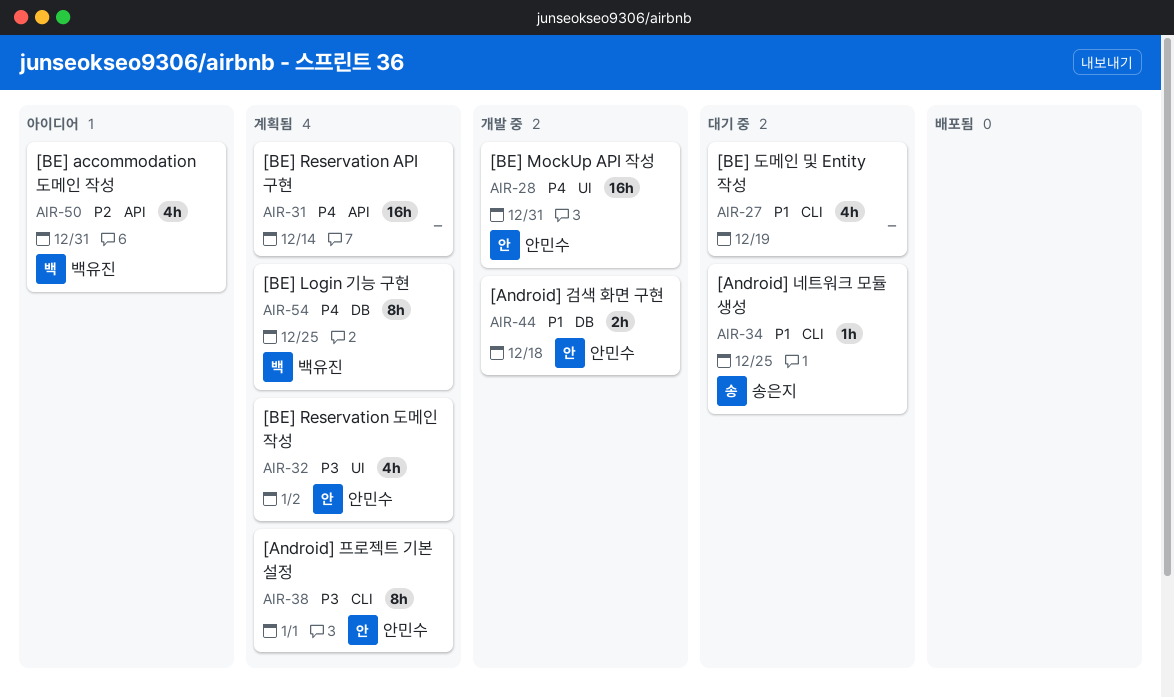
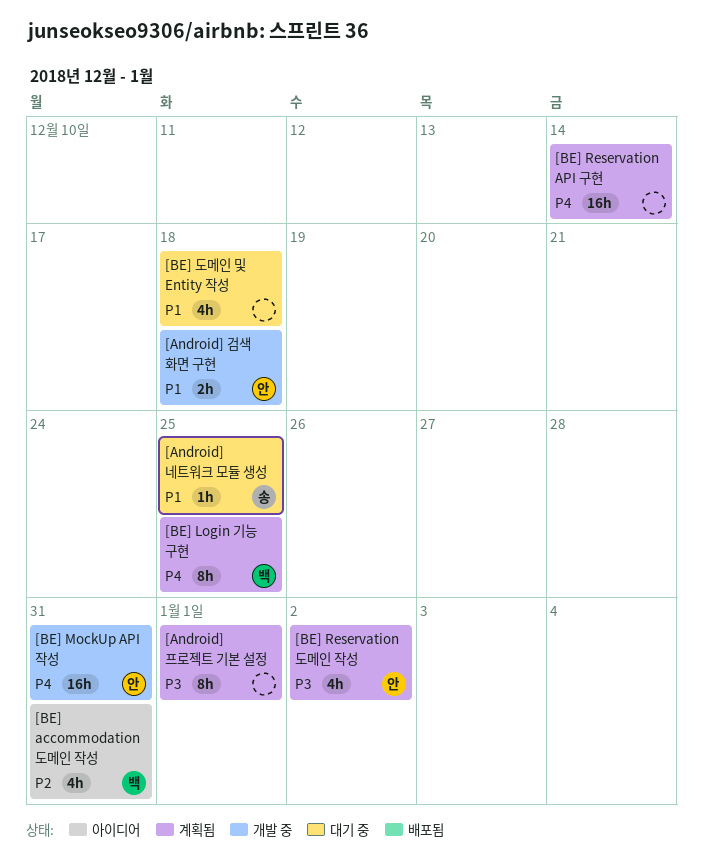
[Android] 프로젝트 기본 설정, owner: 안민수 -> none
[BE] 도메인 및 Entity 작성, due: Dec 19 -> Dec 18

